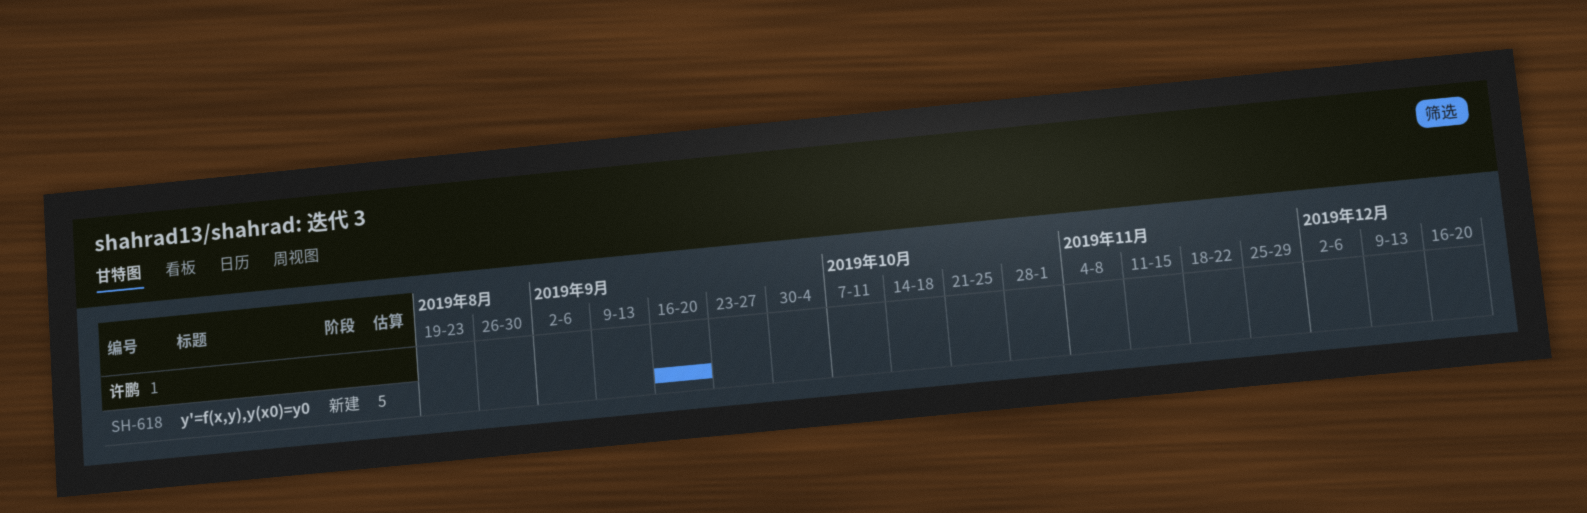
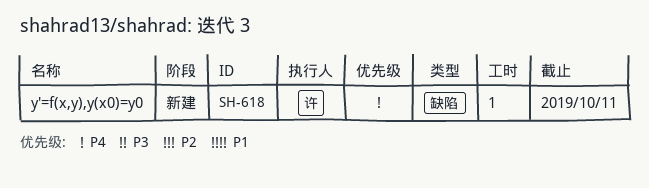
SH-618, estimate: 5 -> 1
SH-618, due: Sep 20 -> Oct 11

